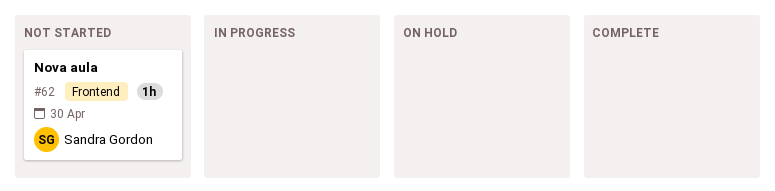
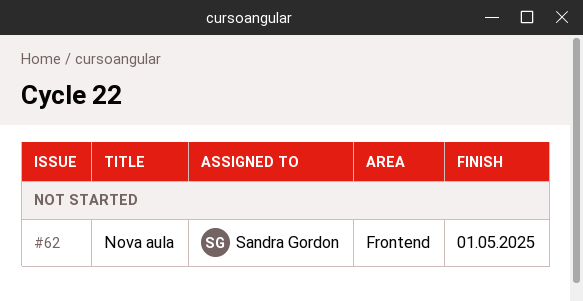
#62, due: Apr 30 -> May 1

